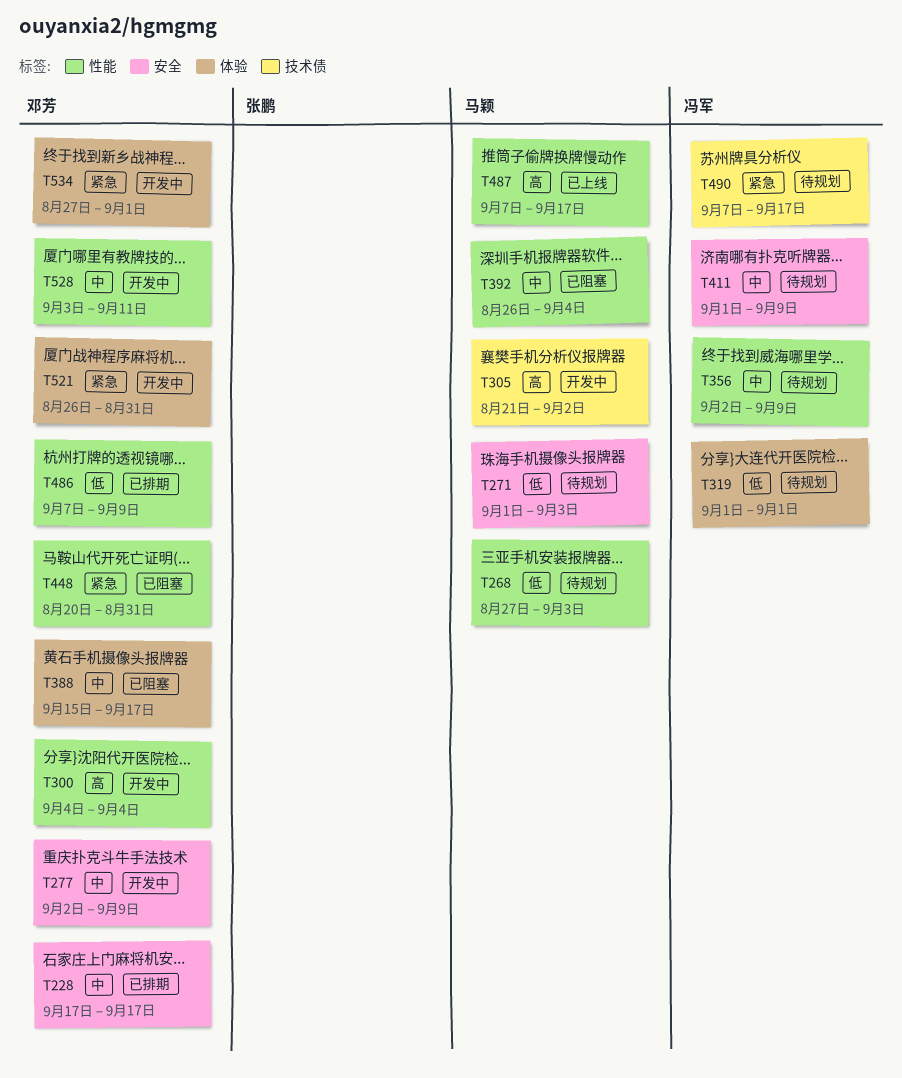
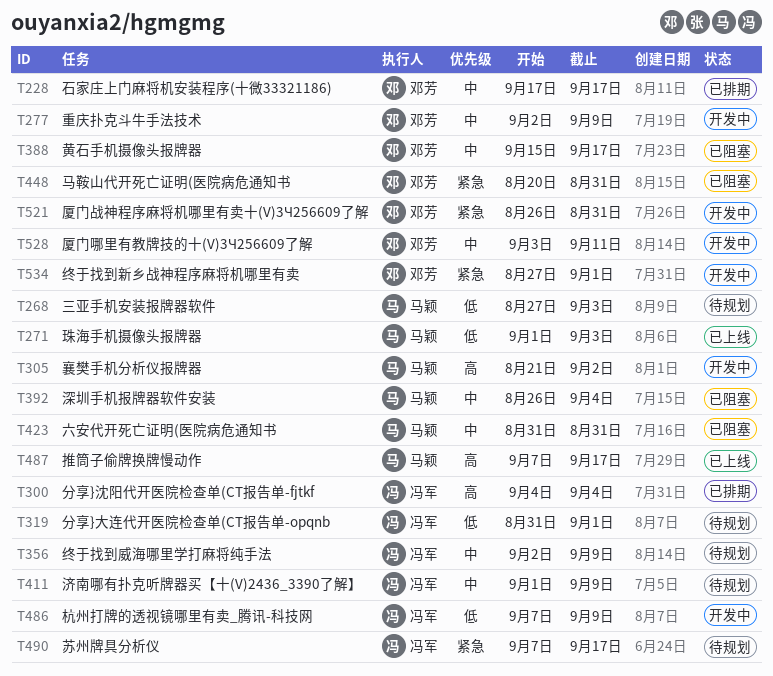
T271, status: 待规划 -> 已上线
T300, status: 开发中 -> 已排期
T300, owner: 邓芳 -> 冯军
T319, start: Sep 1 -> Aug 31
T423: none -> present
T486, status: 已排期 -> 开发中
T486, owner: 邓芳 -> 冯军

